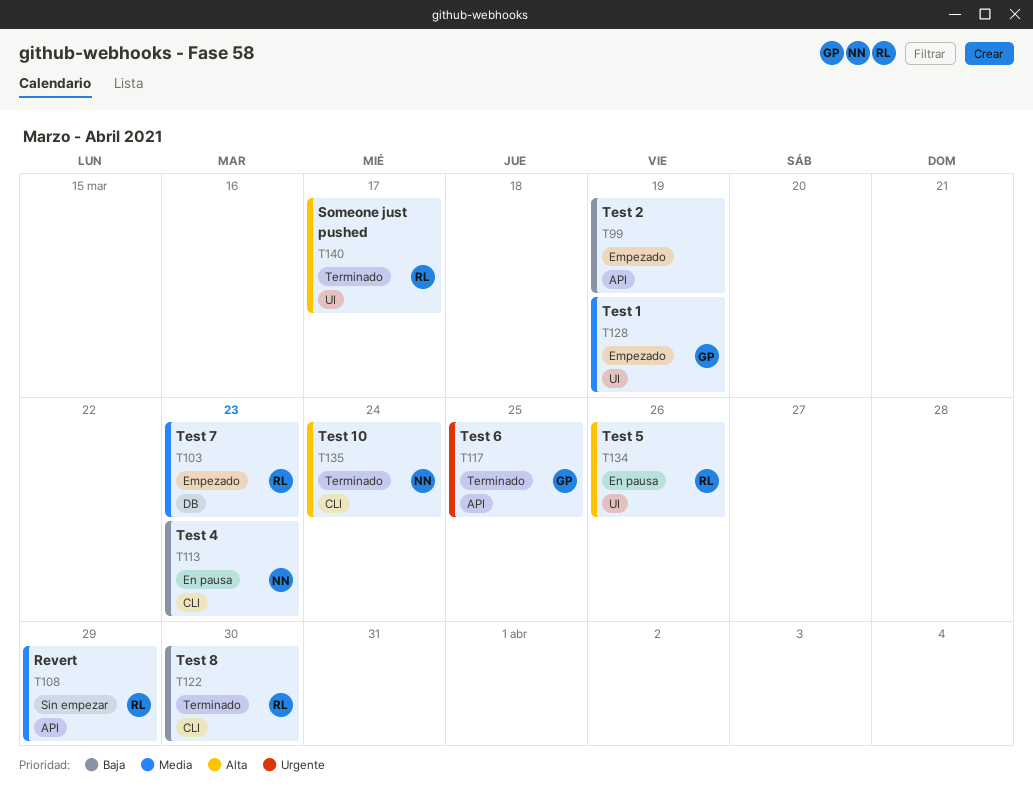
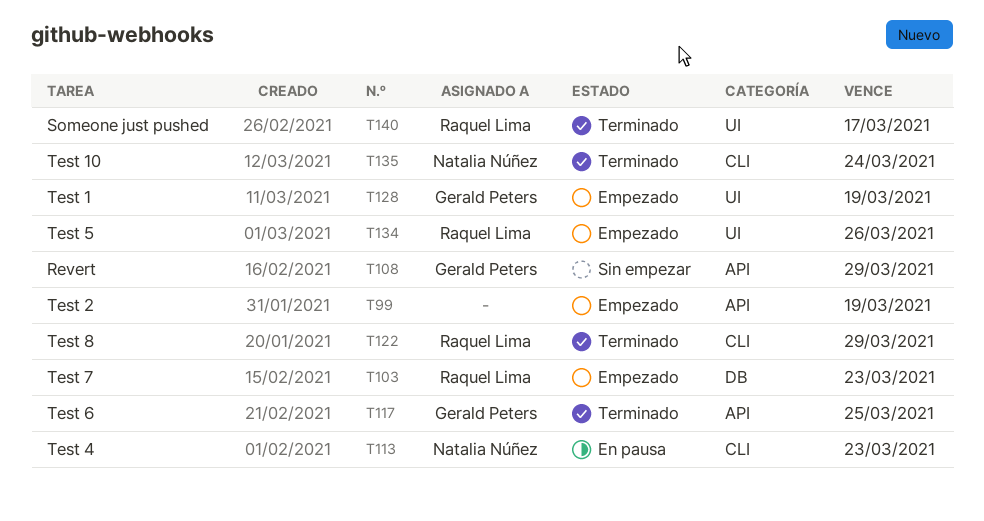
T108, owner: Raquel Lima -> Gerald Peters
T122, due: Mar 30 -> Mar 29
T134, status: En pausa -> Empezado

